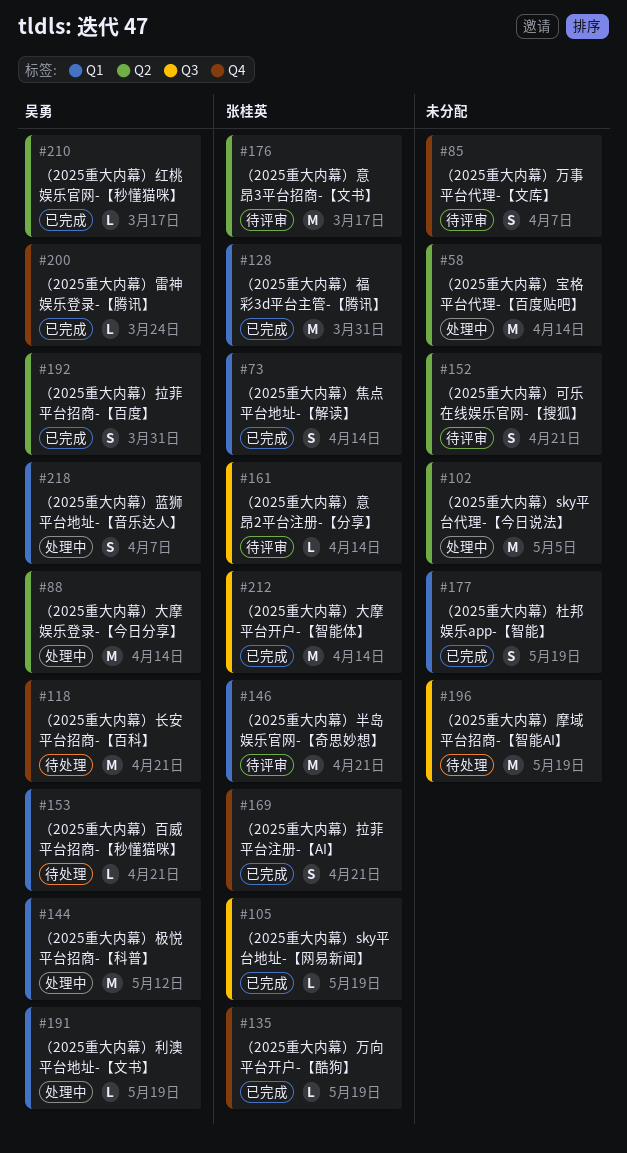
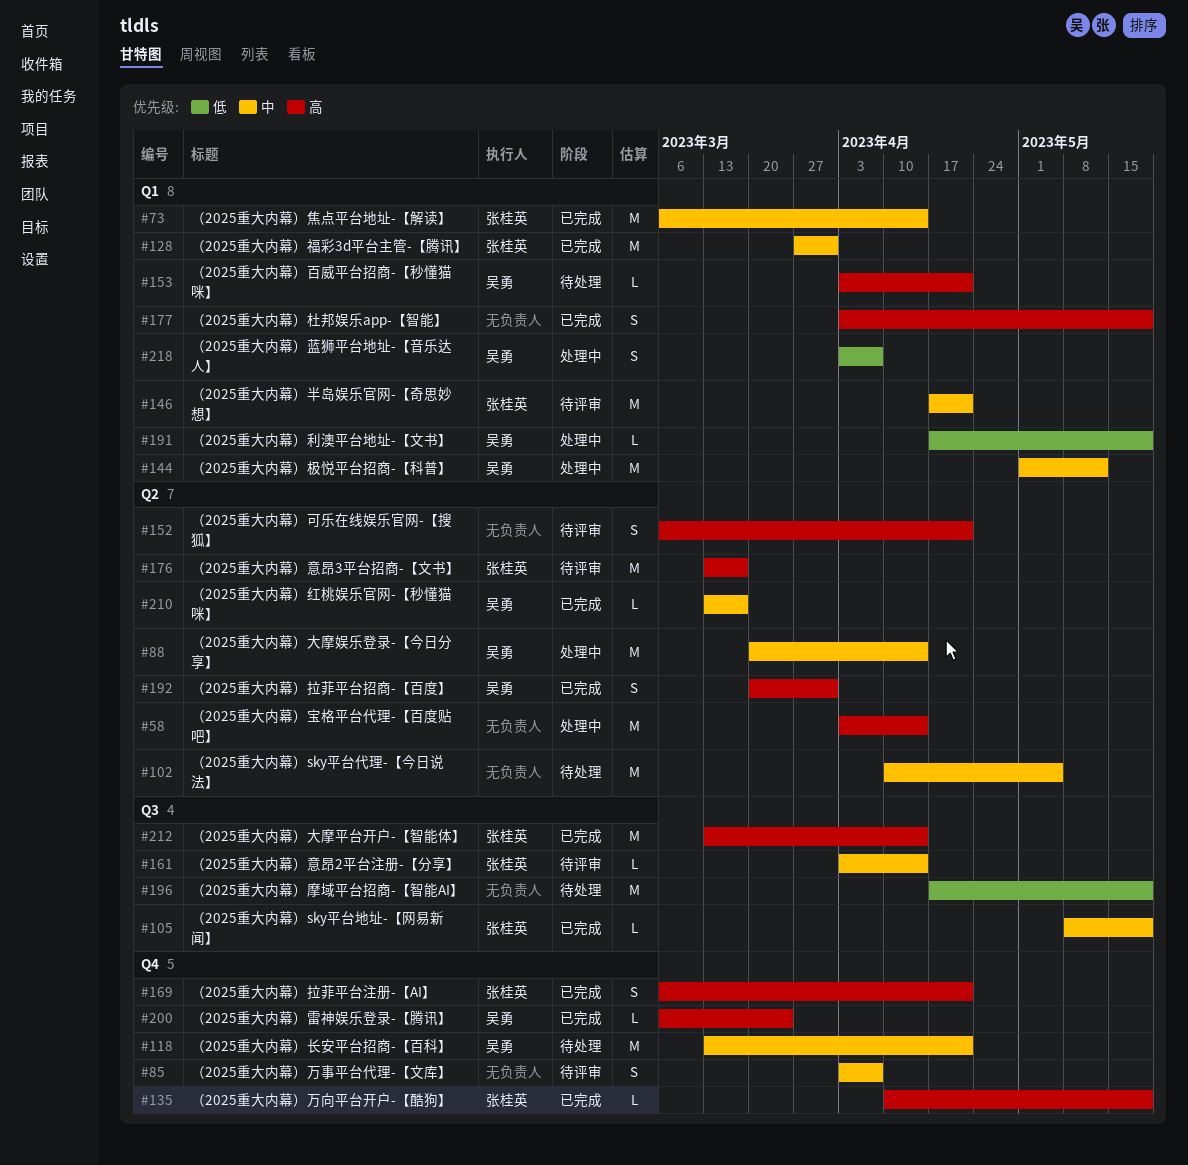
#73, estimate: S -> M
#102, status: 处理中 -> 待处理

